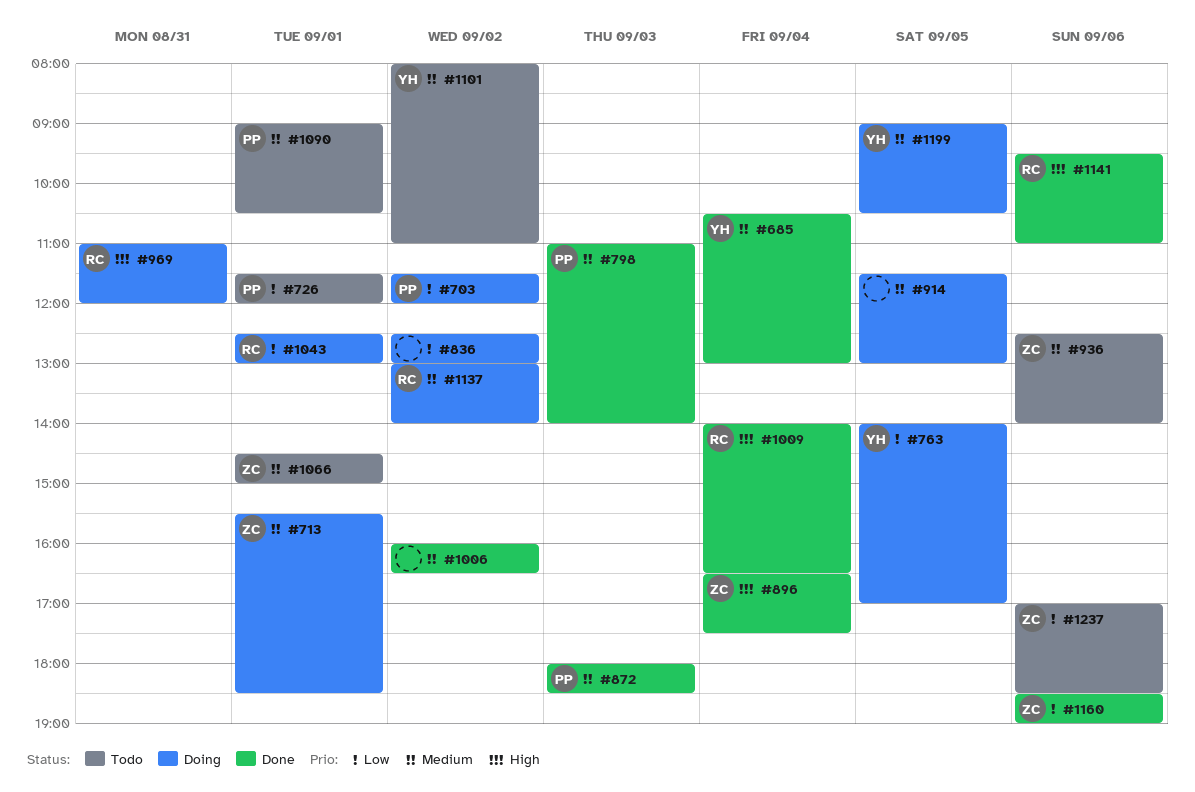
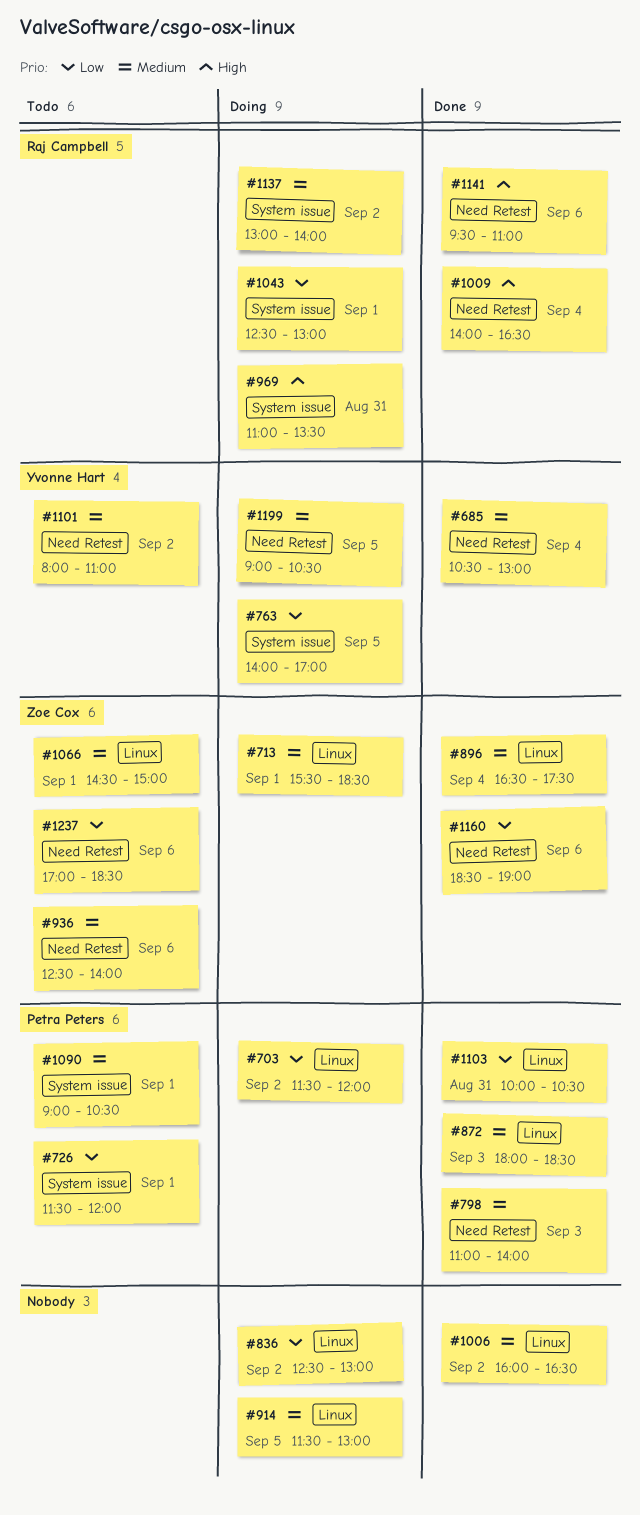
#896, priority: High -> Medium
#969, ends: 12:00 -> 13:30
#1103: none -> present

